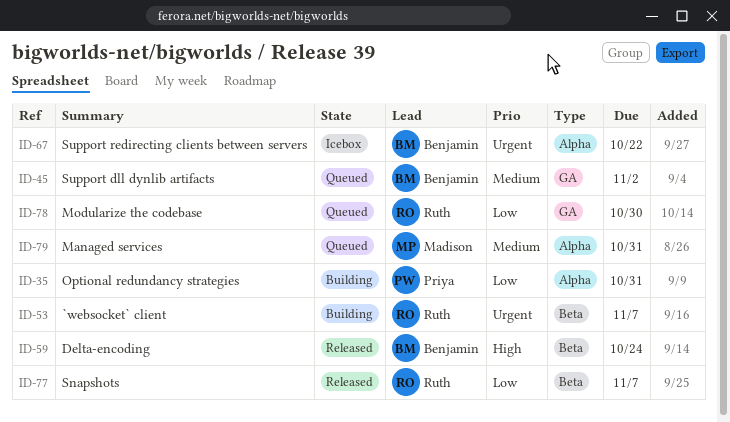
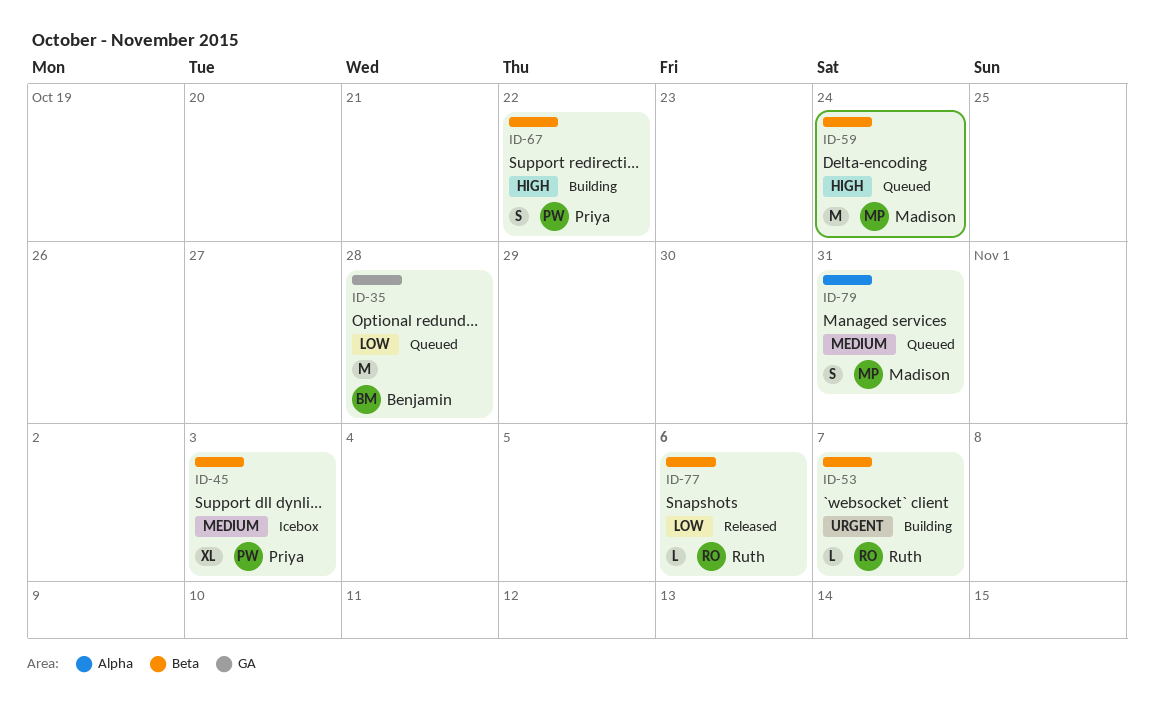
ID-35, status: Building -> Queued
ID-35, owner: Priya -> Benjamin
ID-35, label: Alpha -> GA
ID-35, due: Oct 31 -> Oct 28
ID-45, status: Queued -> Icebox
ID-45, owner: Benjamin -> Priya
ID-45, label: GA -> Beta
ID-45, due: Nov 2 -> Nov 3
ID-59, status: Released -> Queued
ID-59, owner: Benjamin -> Madison
ID-67, status: Icebox -> Building
ID-67, owner: Benjamin -> Priya
ID-67, priority: Urgent -> High
ID-67, label: Alpha -> Beta
ID-77, due: Nov 7 -> Nov 6
ID-78: present -> none

